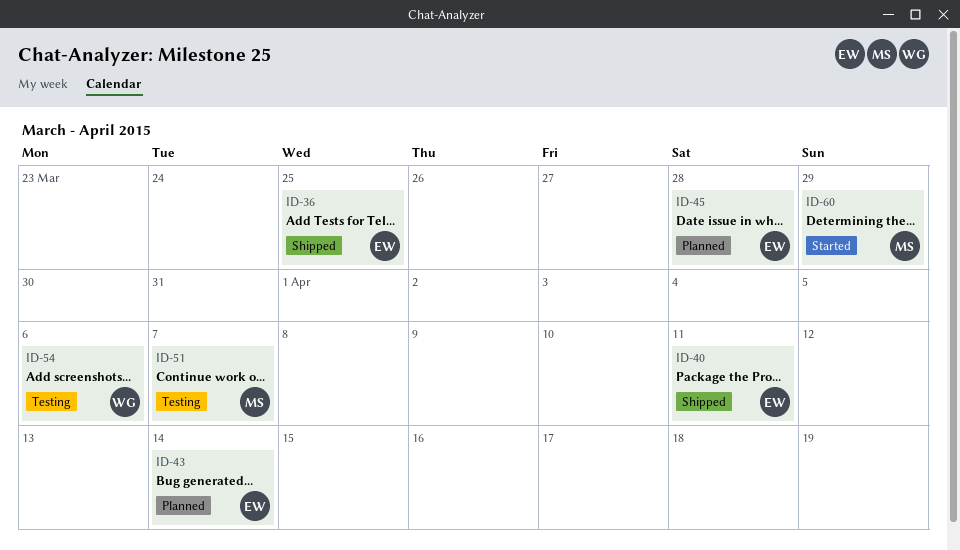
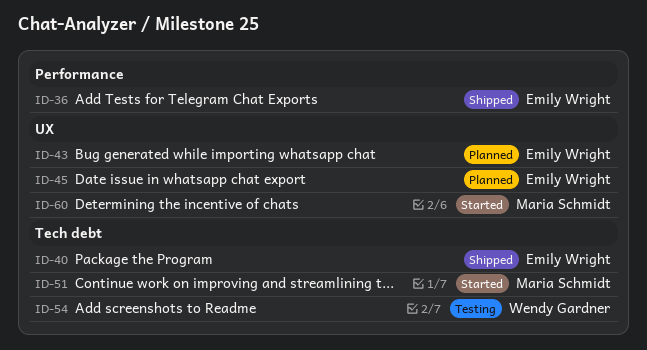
ID-51, status: Testing -> Started

